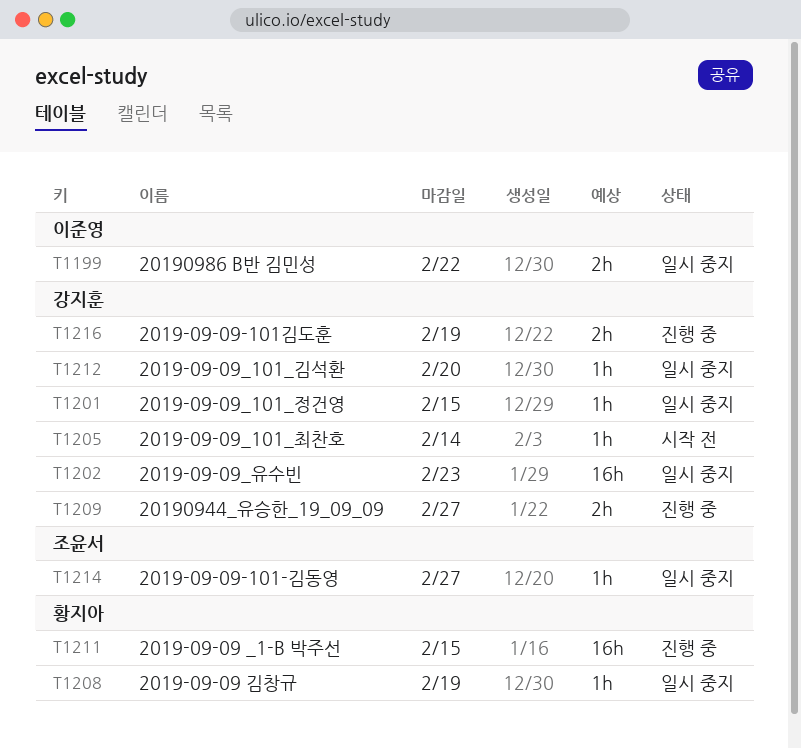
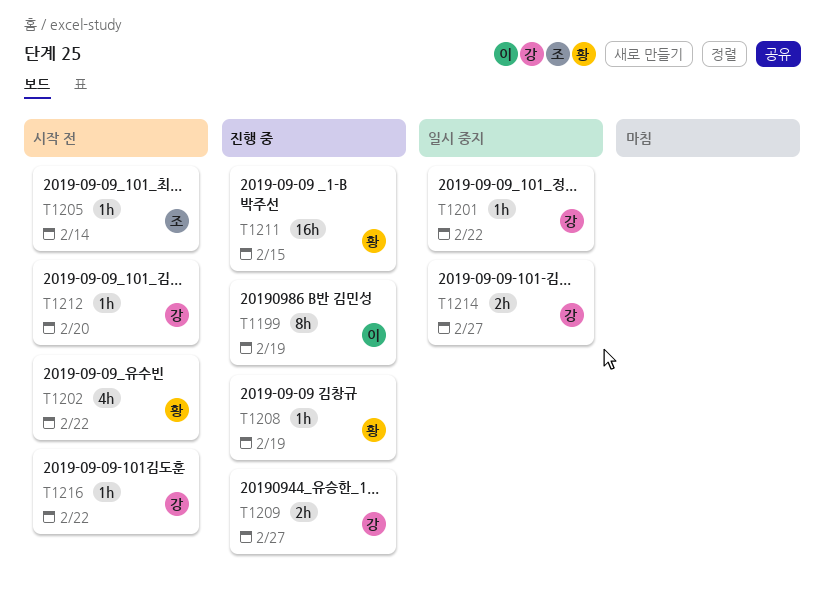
T1199, status: 일시 중지 -> 진행 중
T1199, estimate: 2h -> 8h
T1199, due: Feb 22 -> Feb 19
T1201, due: Feb 15 -> Feb 22
T1202, status: 일시 중지 -> 시작 전
T1202, owner: 강지훈 -> 황지아
T1202, estimate: 16h -> 4h
T1202, due: Feb 23 -> Feb 22
T1205, owner: 강지훈 -> 조윤서
T1208, status: 일시 중지 -> 진행 중
T1212, status: 일시 중지 -> 시작 전
T1214, owner: 조윤서 -> 강지훈
T1214, estimate: 1h -> 2h
T1216, status: 진행 중 -> 시작 전
T1216, estimate: 2h -> 1h
T1216, due: Feb 19 -> Feb 22

